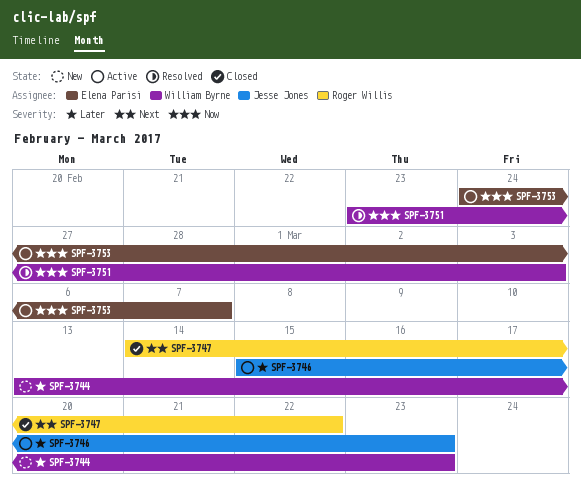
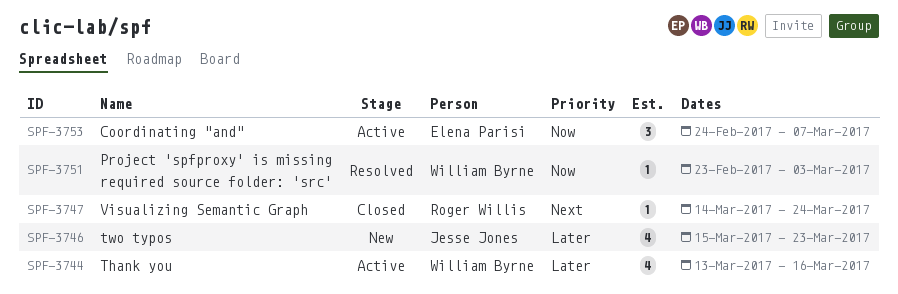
SPF-3744, status: New -> Active
SPF-3744, due: Mar 23 -> Mar 16
SPF-3746, status: Active -> New
SPF-3747, due: Mar 22 -> Mar 24

